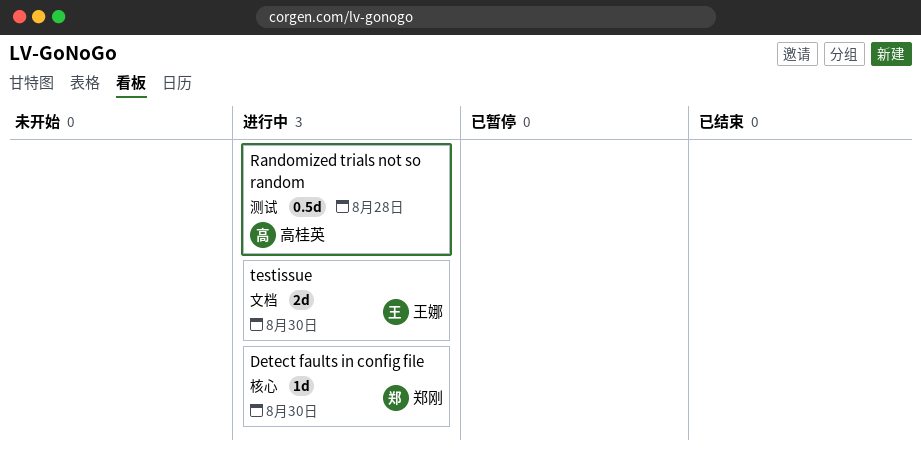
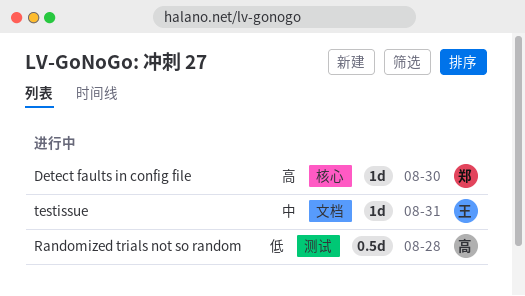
testissue, estimate: 2d -> 1d
testissue, due: Aug 30 -> Aug 31

